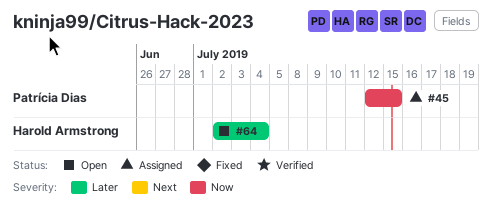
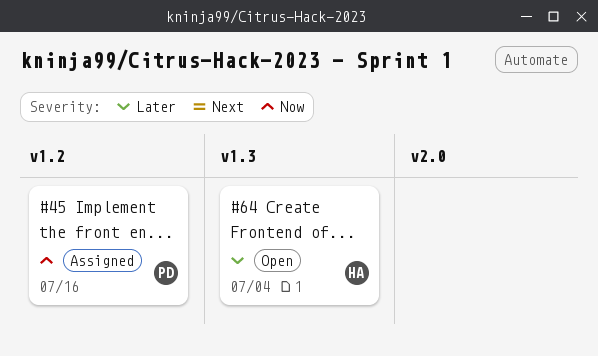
#45, due: Jul 15 -> Jul 16

